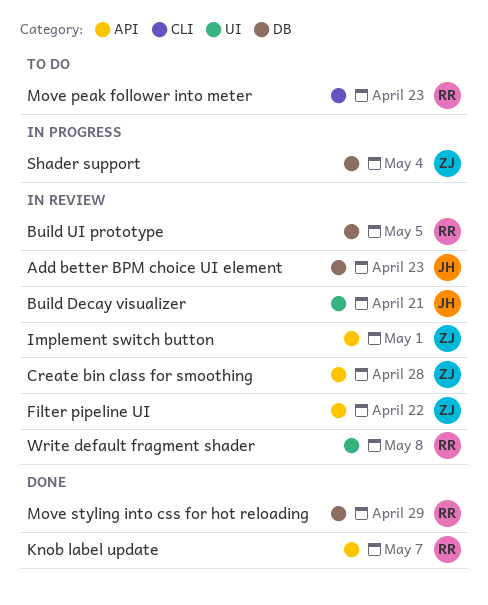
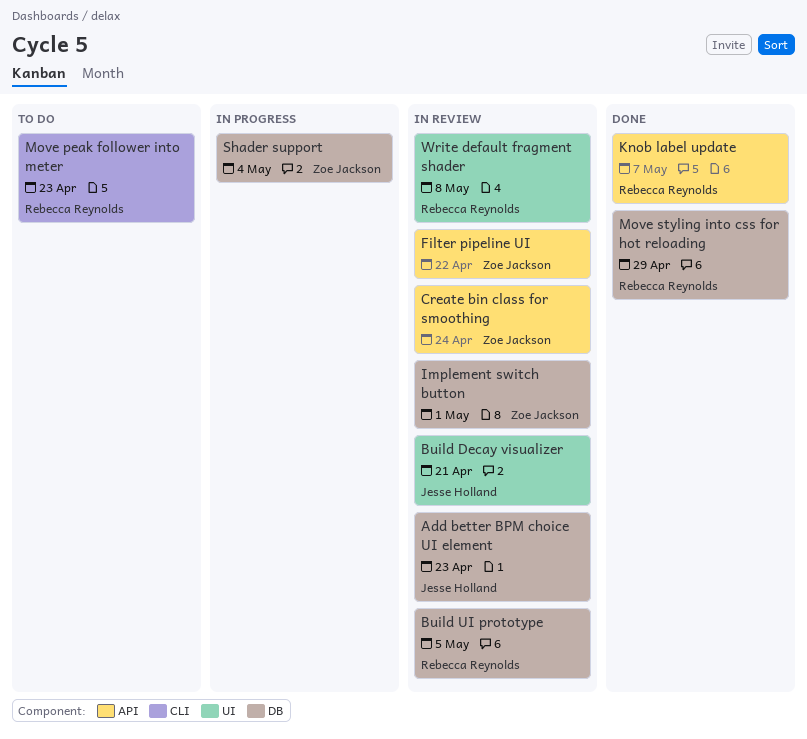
Create bin class for smoothing, due: Apr 28 -> Apr 24
Implement switch button, label: API -> DB

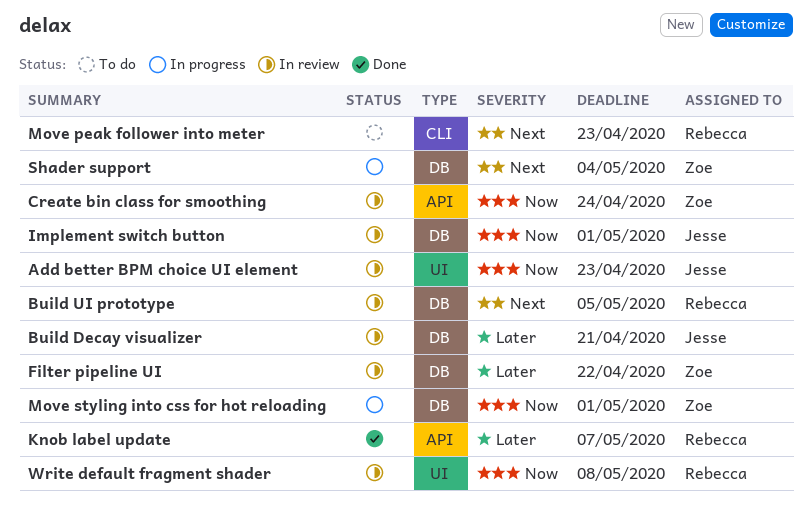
Add better BPM choice UI element, label: DB -> UI
Build Decay visualizer, label: UI -> DB
Filter pipeline UI, label: API -> DB
Implement switch button, owner: Zoe Jackson -> Jesse Holland
Move styling into css for hot reloading, status: Done -> In progress
Move styling into css for hot reloading, owner: Rebecca Reynolds -> Zoe Jackson
Move styling into css for hot reloading, due: Apr 29 -> May 1

